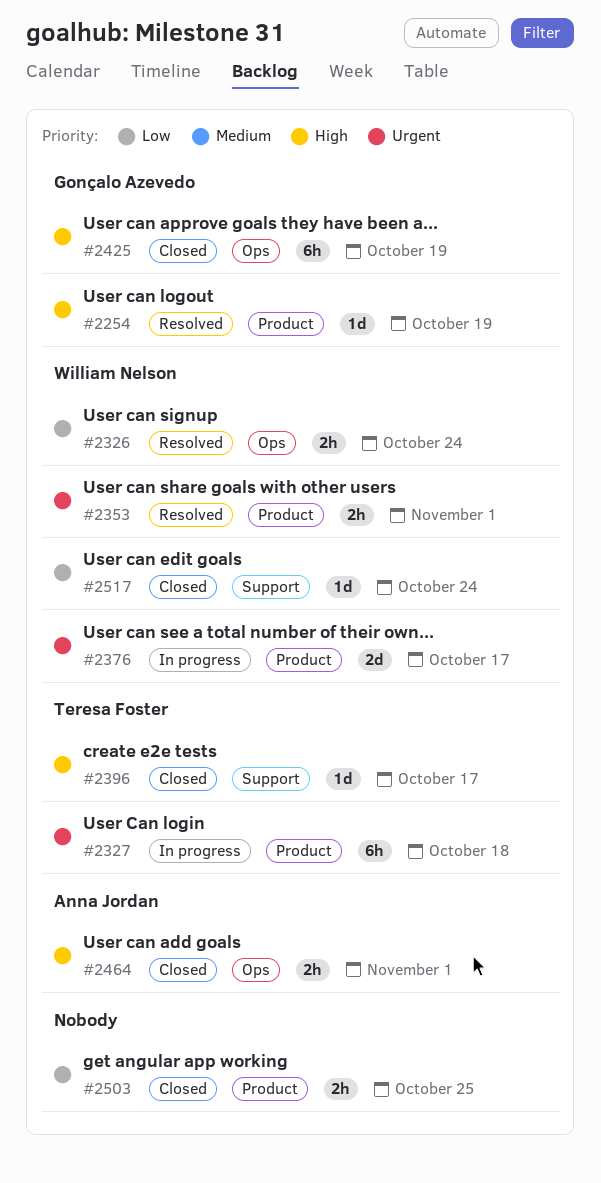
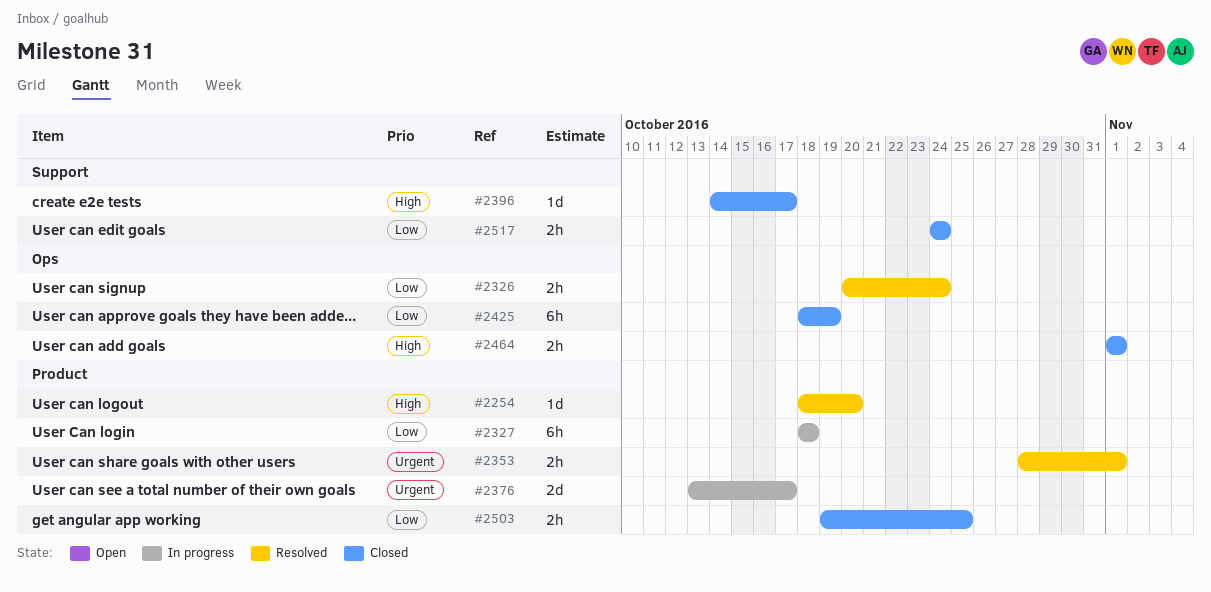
#2254, due: Oct 19 -> Oct 20
#2327, priority: Urgent -> Low
#2425, priority: High -> Low
#2517, estimate: 1d -> 2h

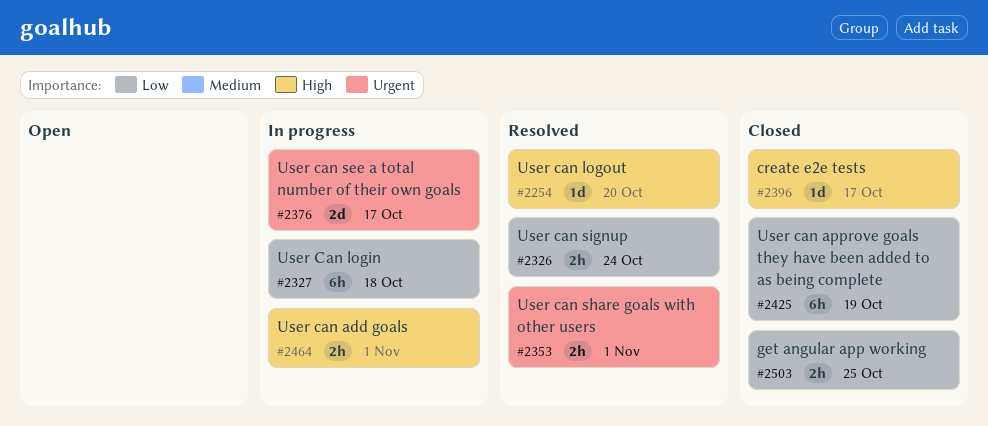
#2464, status: Closed -> In progress
#2517: present -> none

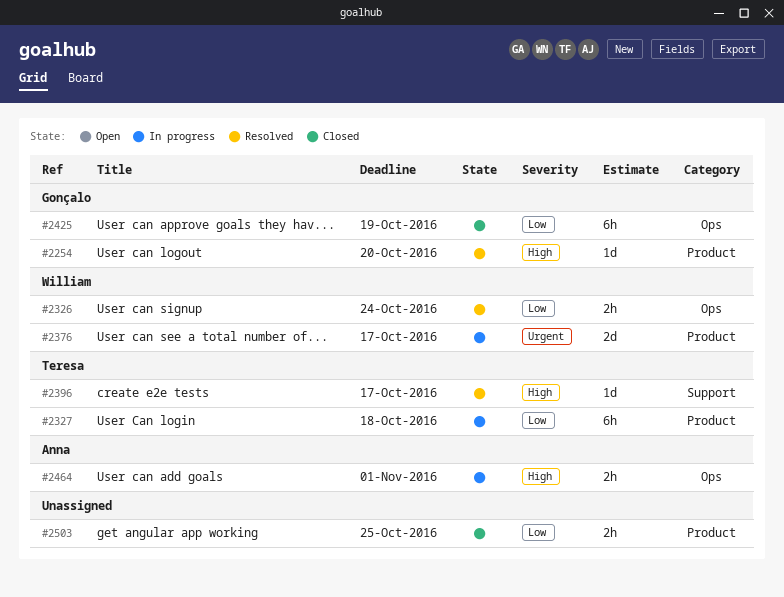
#2353: present -> none
#2396, status: Closed -> Resolved

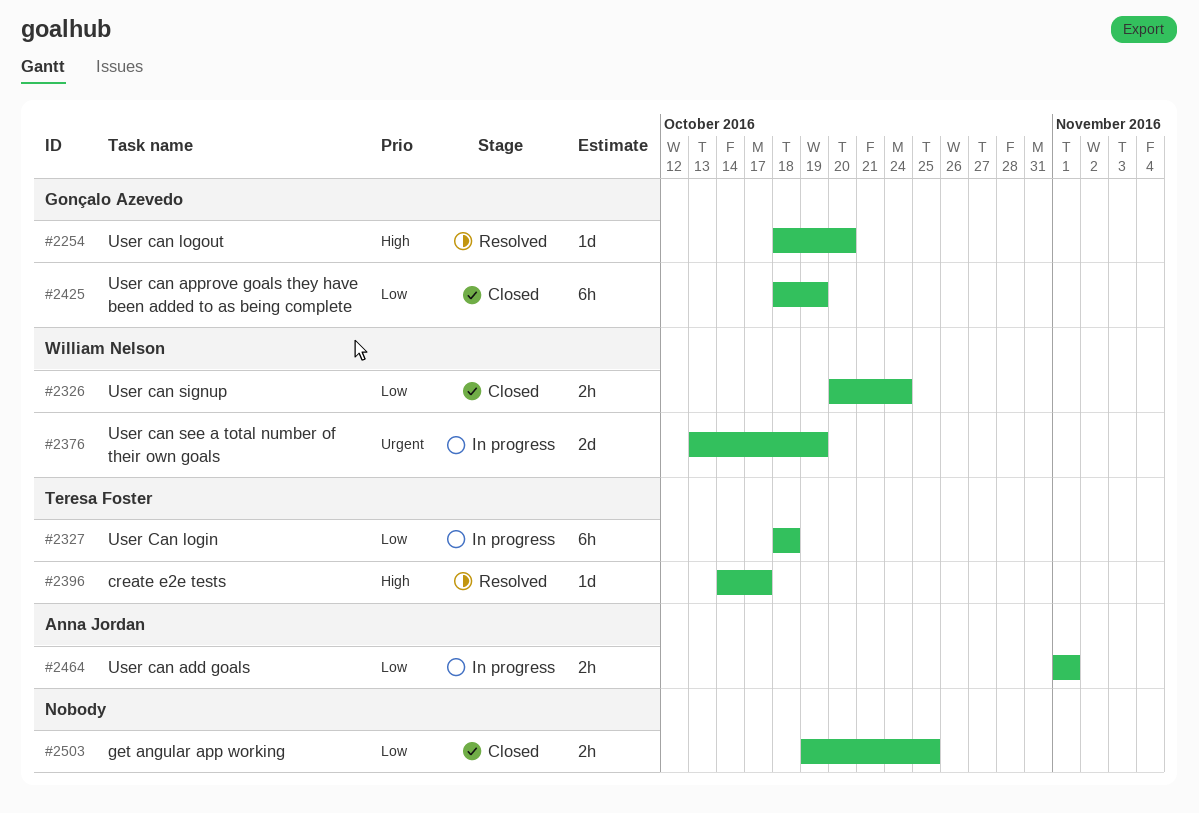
#2326, status: Resolved -> Closed
#2376, due: Oct 17 -> Oct 19
#2464, priority: High -> Low

